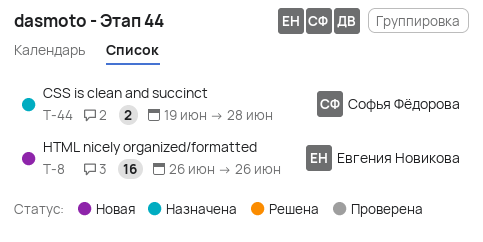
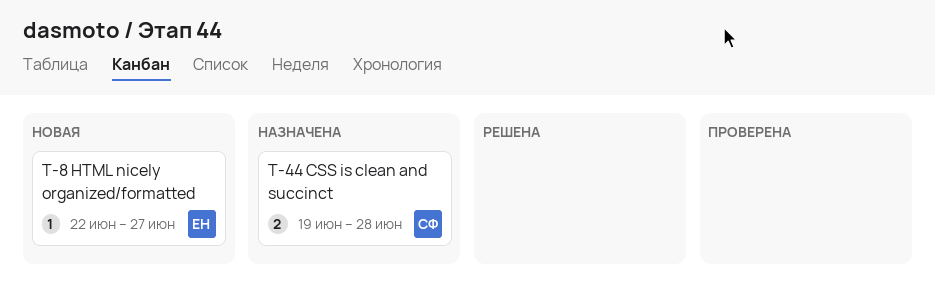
T-8, estimate: 16 -> 1
T-8, start: Jun 26 -> Jun 22
T-8, due: Jun 26 -> Jun 27

